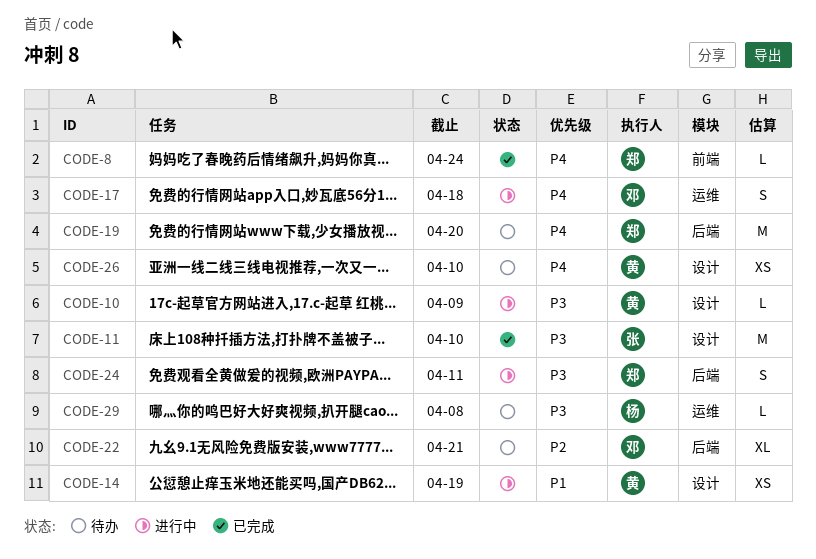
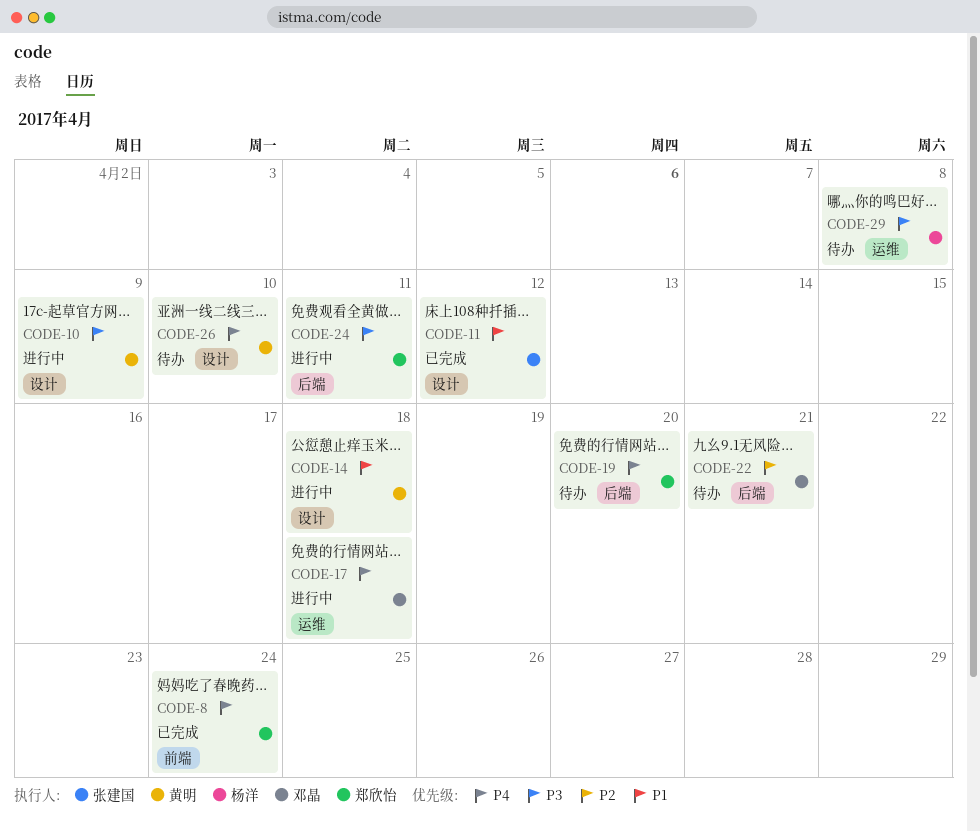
CODE-11, priority: P3 -> P1
CODE-11, due: Apr 10 -> Apr 12
CODE-14, due: Apr 19 -> Apr 18

